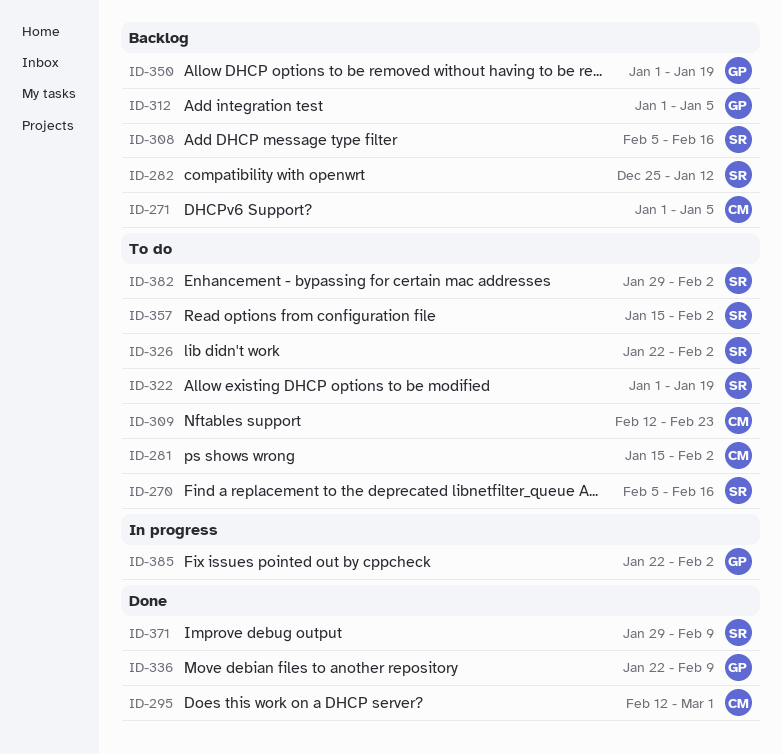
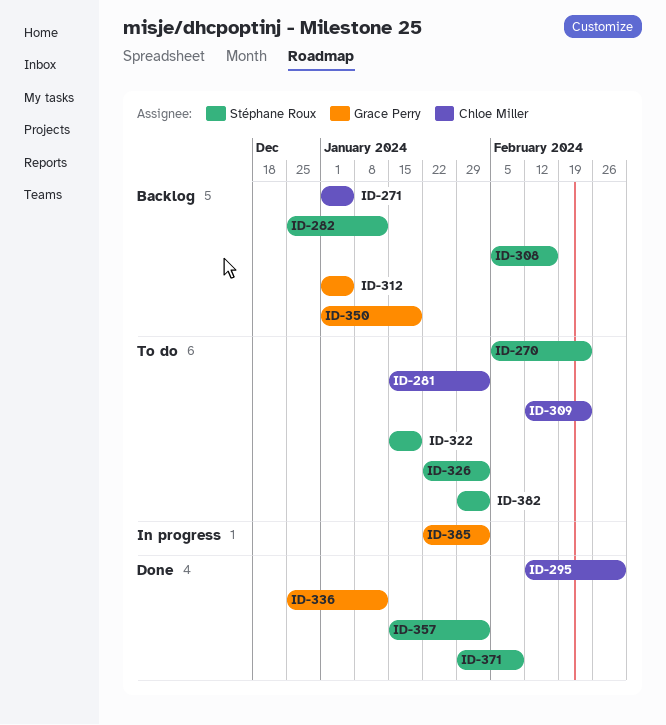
ID-270, due: Feb 16 -> Feb 23
ID-322, start: Jan 1 -> Jan 15
ID-336, start: Jan 22 -> Dec 25
ID-336, due: Feb 9 -> Jan 12
ID-357, status: To do -> Done

